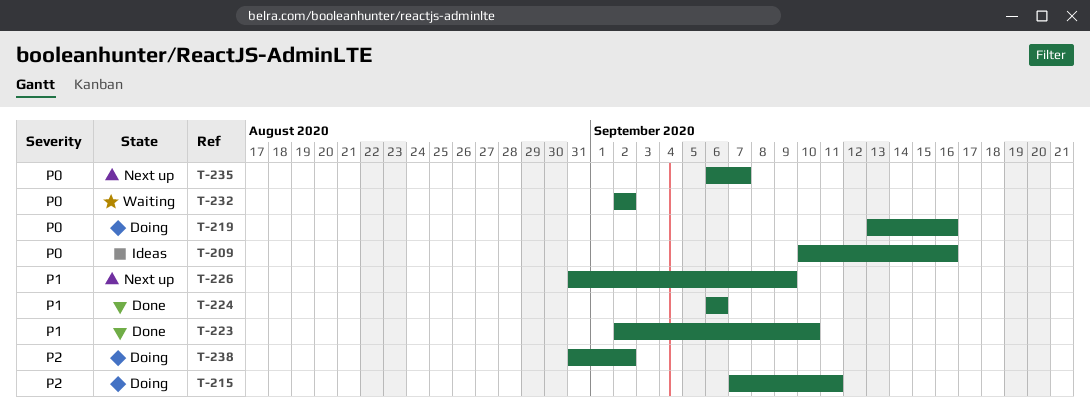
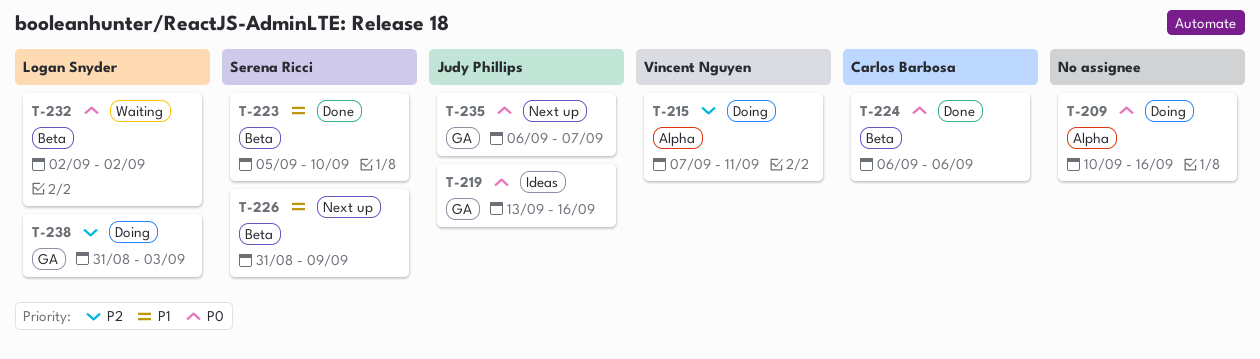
T-209, status: Ideas -> Doing
T-219, status: Doing -> Ideas
T-223, start: Sep 2 -> Sep 5
T-224, priority: P1 -> P0
T-238, due: Sep 2 -> Sep 3

